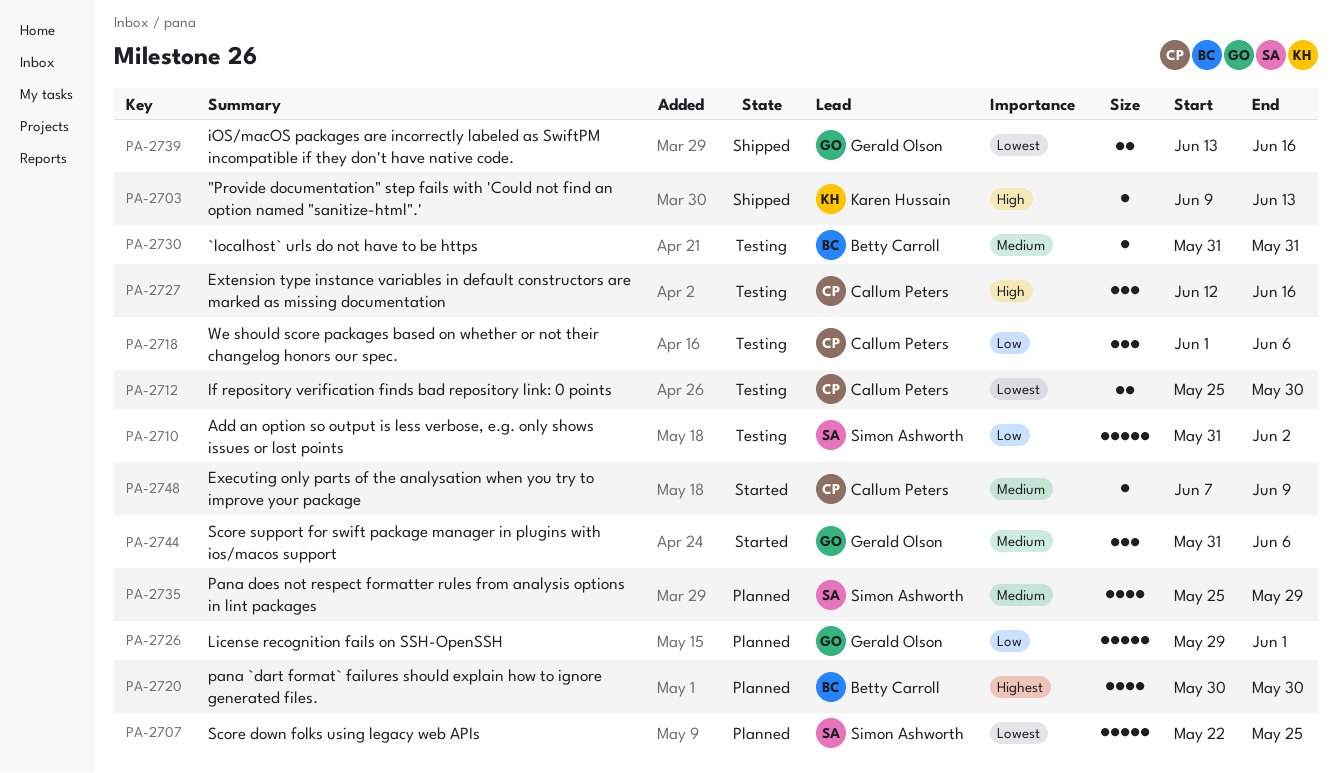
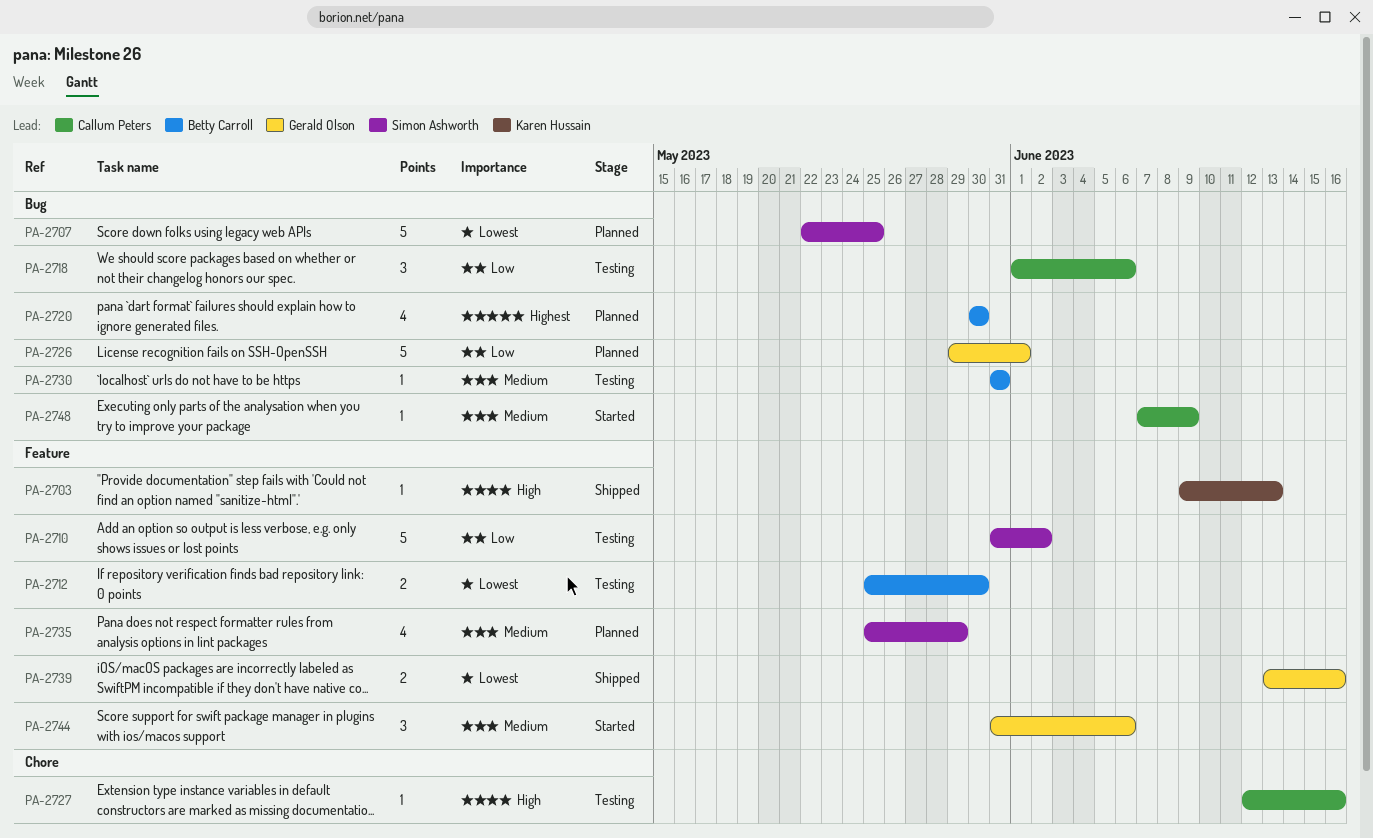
PA-2712, owner: Callum Peters -> Betty Carroll
PA-2727, estimate: 3 -> 1

